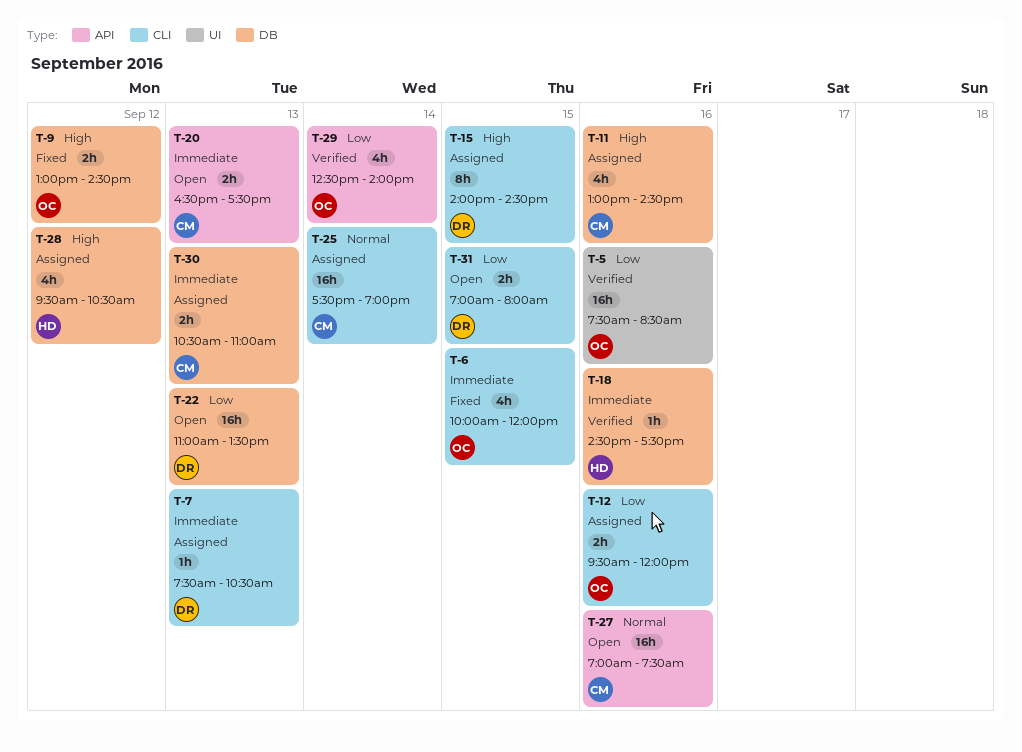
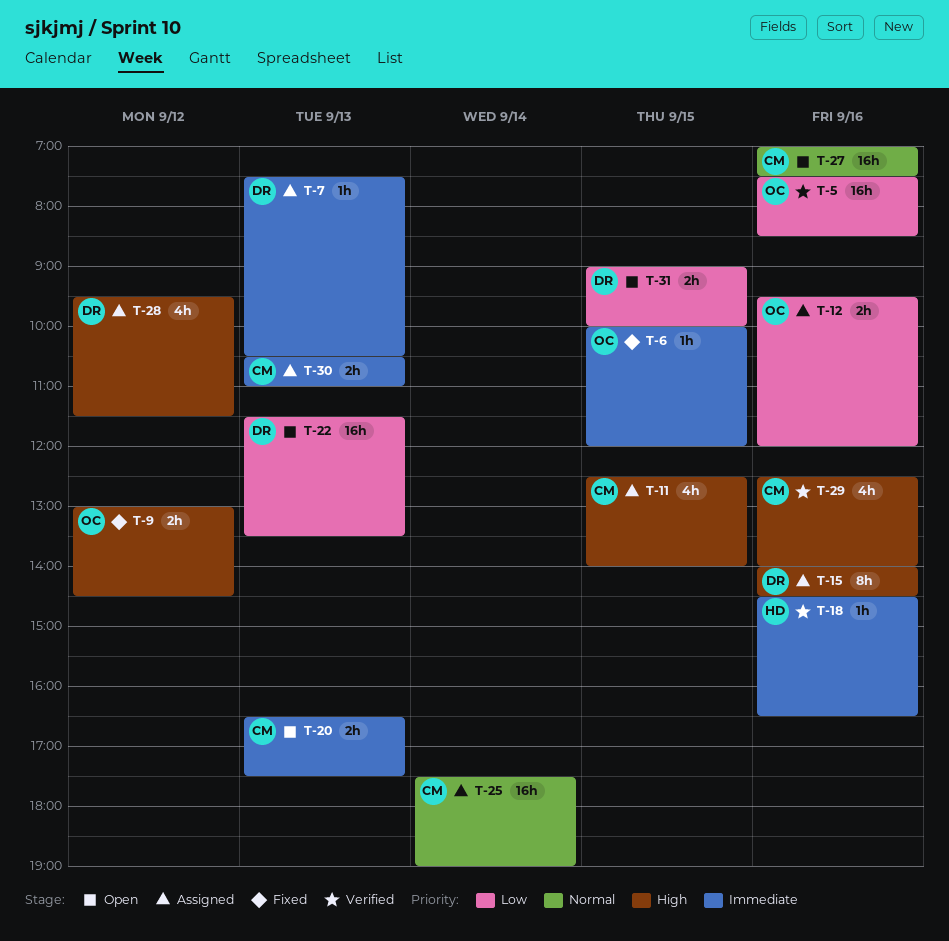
T-6, estimate: 4h -> 1h
T-11, day: Sep 16 -> Sep 15
T-11, begins: 13:00 -> 12:30
T-11, ends: 14:30 -> 14:00
T-15, day: Sep 15 -> Sep 16
T-18, ends: 17:30 -> 16:30
T-22, begins: 11:00 -> 11:30
T-28, owner: HD -> DR
T-28, ends: 10:30 -> 11:30
T-29, owner: OC -> CM
T-29, priority: Low -> High
T-29, day: Sep 14 -> Sep 16
T-31, begins: 07:00 -> 09:00
T-31, ends: 08:00 -> 10:00

